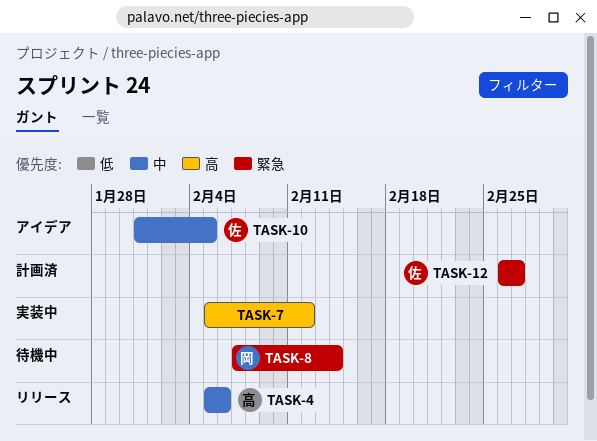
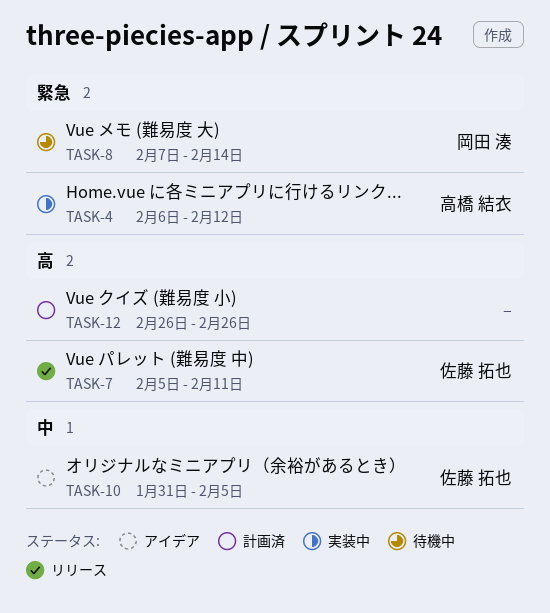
TASK-4, status: リリース -> 実装中
TASK-4, priority: 中 -> 緊急
TASK-4, start: Feb 5 -> Feb 6
TASK-4, due: Feb 6 -> Feb 12
TASK-7, status: 実装中 -> リリース
TASK-7, owner: none -> 佐藤 拓也
TASK-7, due: Feb 12 -> Feb 11
TASK-12, owner: 佐藤 拓也 -> none
TASK-12, priority: 緊急 -> 高
TASK-12, due: Feb 27 -> Feb 26

